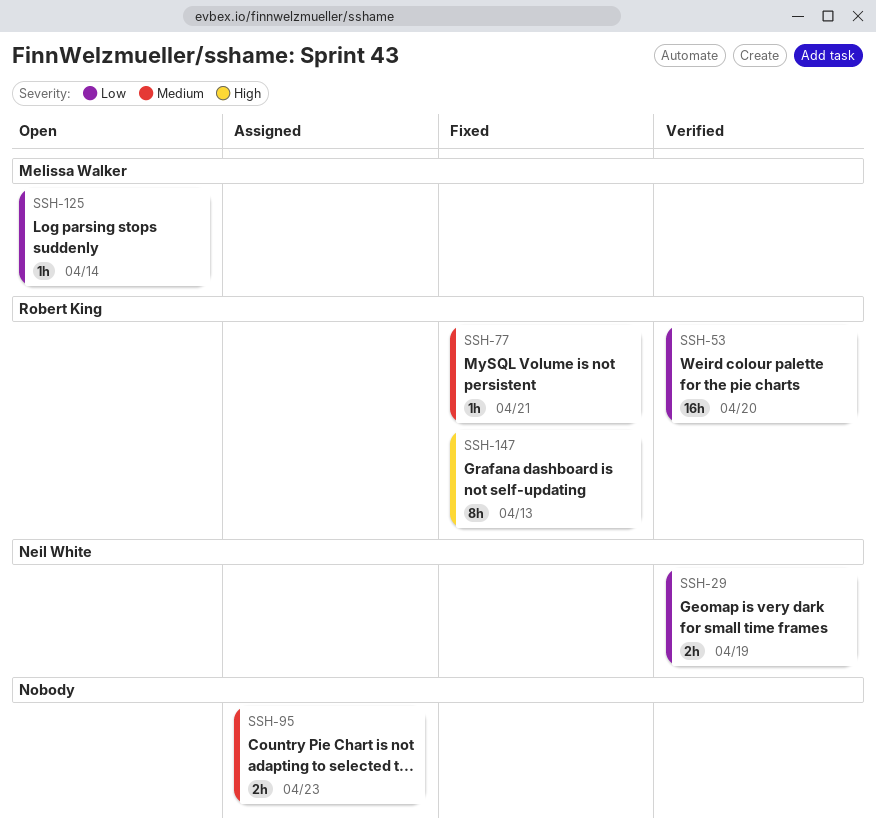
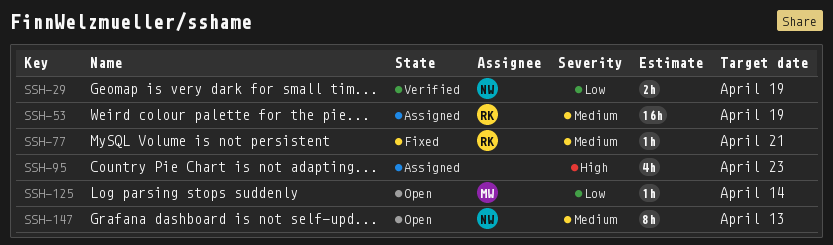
SSH-53, status: Verified -> Assigned
SSH-53, priority: Low -> Medium
SSH-53, due: Apr 20 -> Apr 19
SSH-95, priority: Medium -> High
SSH-95, estimate: 2h -> 4h
SSH-147, status: Fixed -> Open
SSH-147, owner: Robert King -> Neil White
SSH-147, priority: High -> Medium

